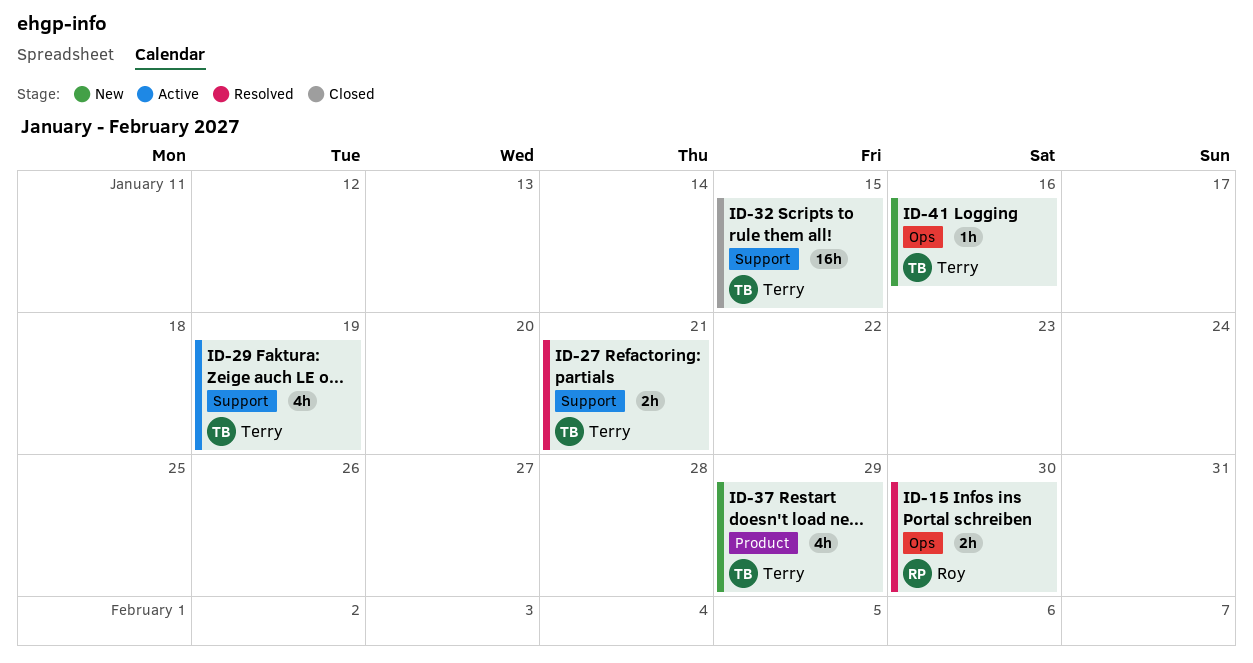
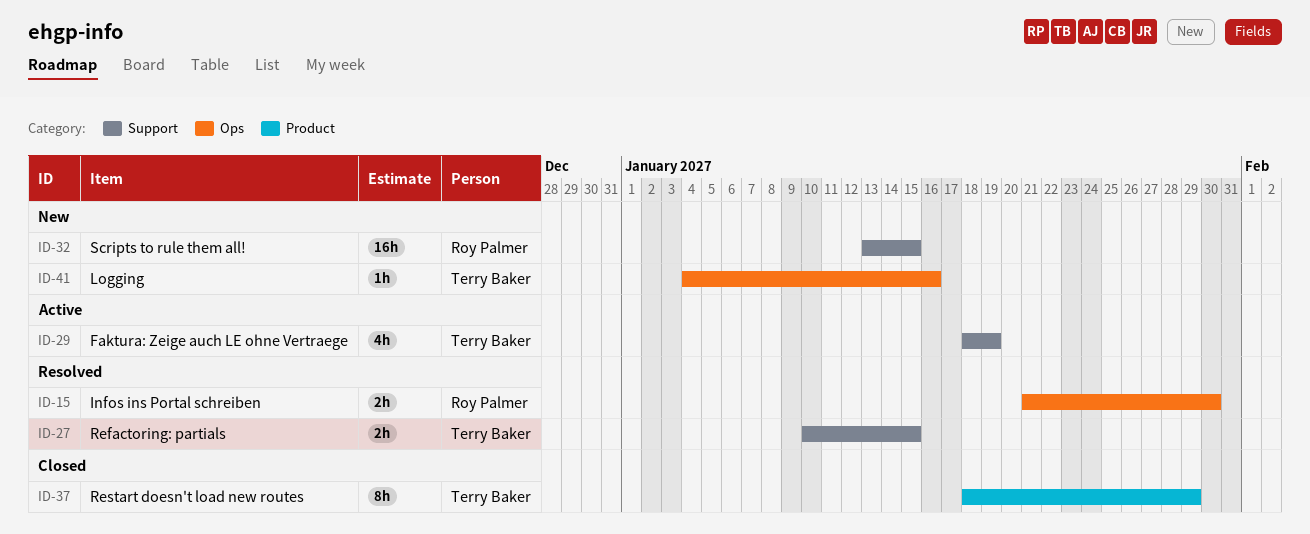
ID-27, due: Jan 21 -> Jan 15
ID-32, status: Closed -> New
ID-32, owner: Terry Baker -> Roy Palmer
ID-37, status: New -> Closed
ID-37, estimate: 4h -> 8h

